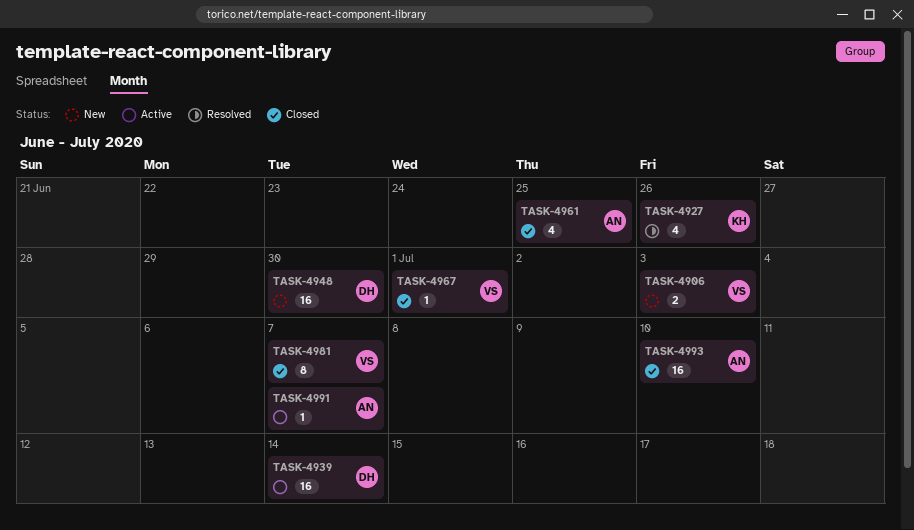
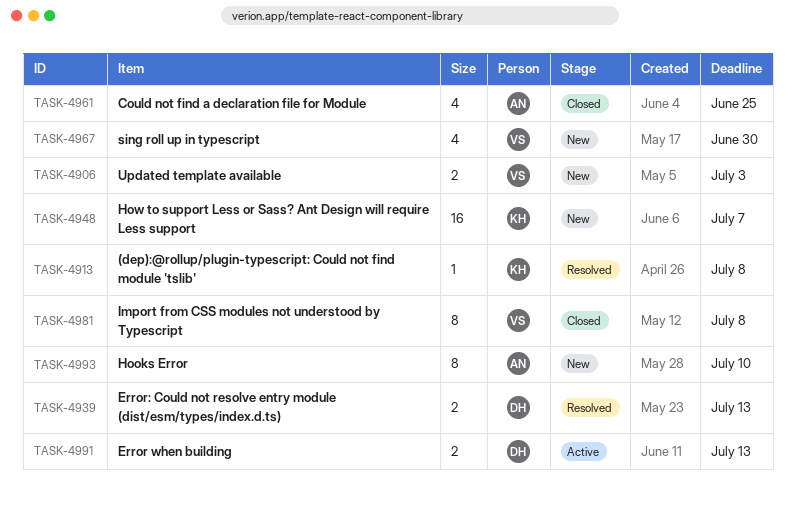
TASK-4913: none -> present
TASK-4927: present -> none
TASK-4939, status: Active -> Resolved
TASK-4939, estimate: 16 -> 2
TASK-4939, due: Jul 14 -> Jul 13
TASK-4948, owner: DH -> KH
TASK-4948, due: Jun 30 -> Jul 7
TASK-4967, status: Closed -> New
TASK-4967, estimate: 1 -> 4
TASK-4967, due: Jul 1 -> Jun 30
TASK-4981, due: Jul 7 -> Jul 8
TASK-4991, owner: AN -> DH
TASK-4991, estimate: 1 -> 2
TASK-4991, due: Jul 7 -> Jul 13
TASK-4993, status: Closed -> New
TASK-4993, estimate: 16 -> 8

